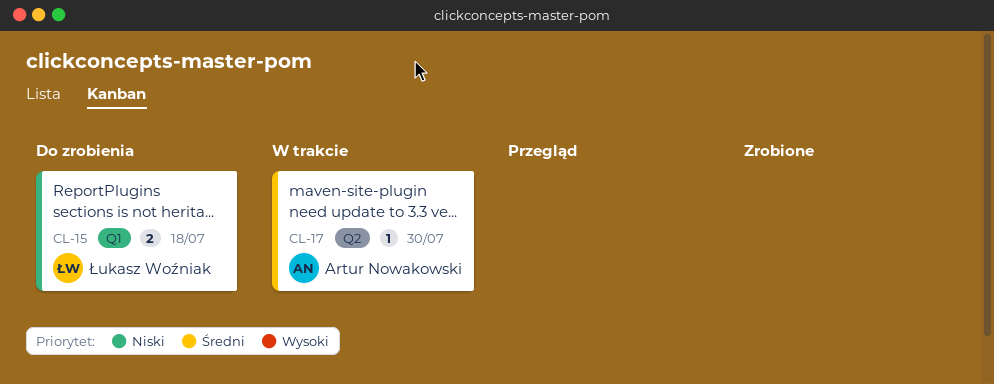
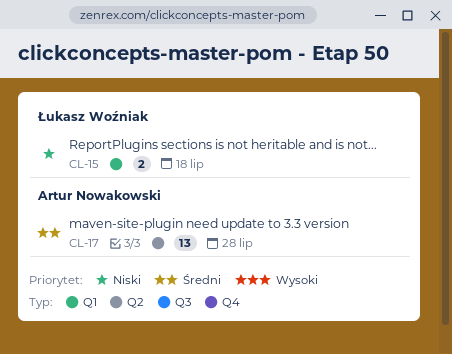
CL-17, estimate: 1 -> 13
CL-17, due: Jul 30 -> Jul 28

